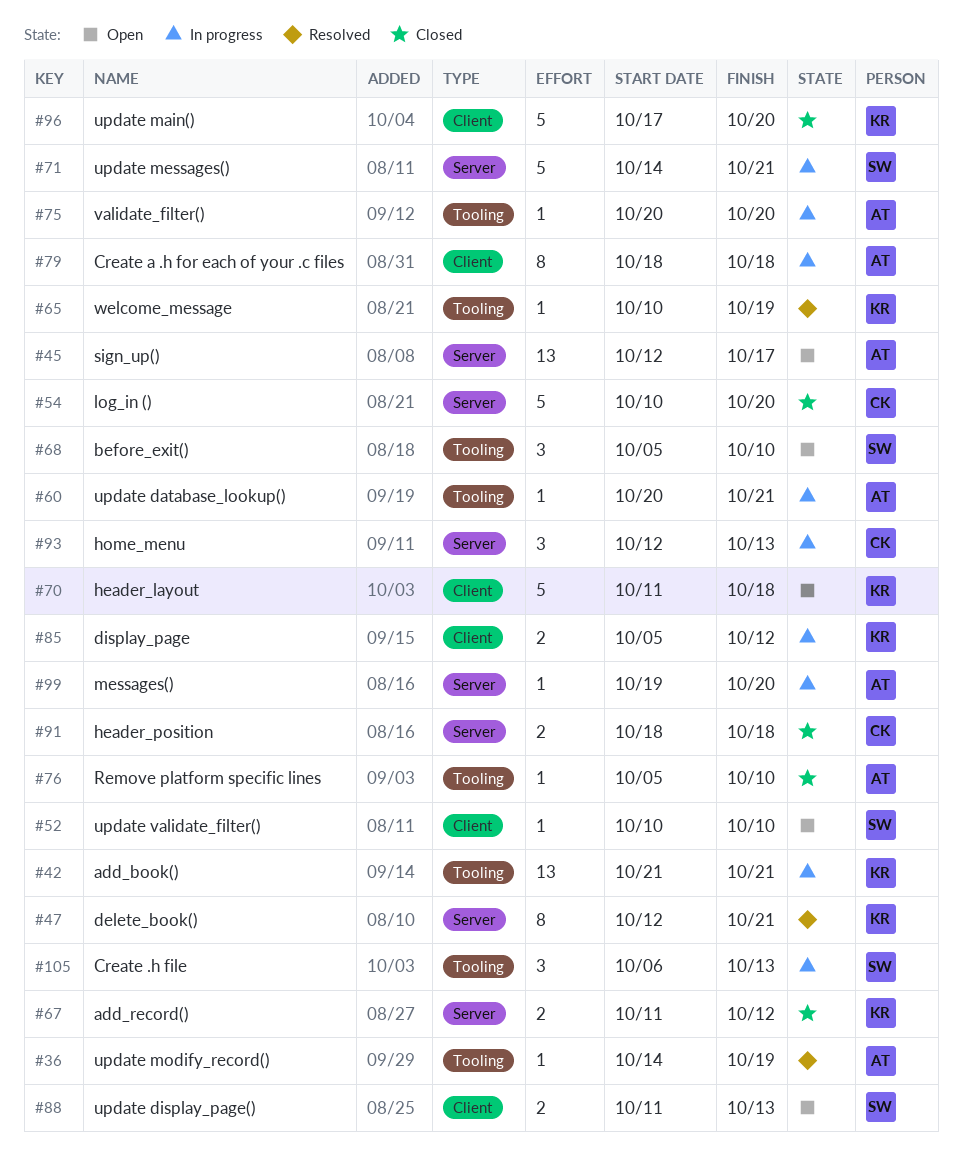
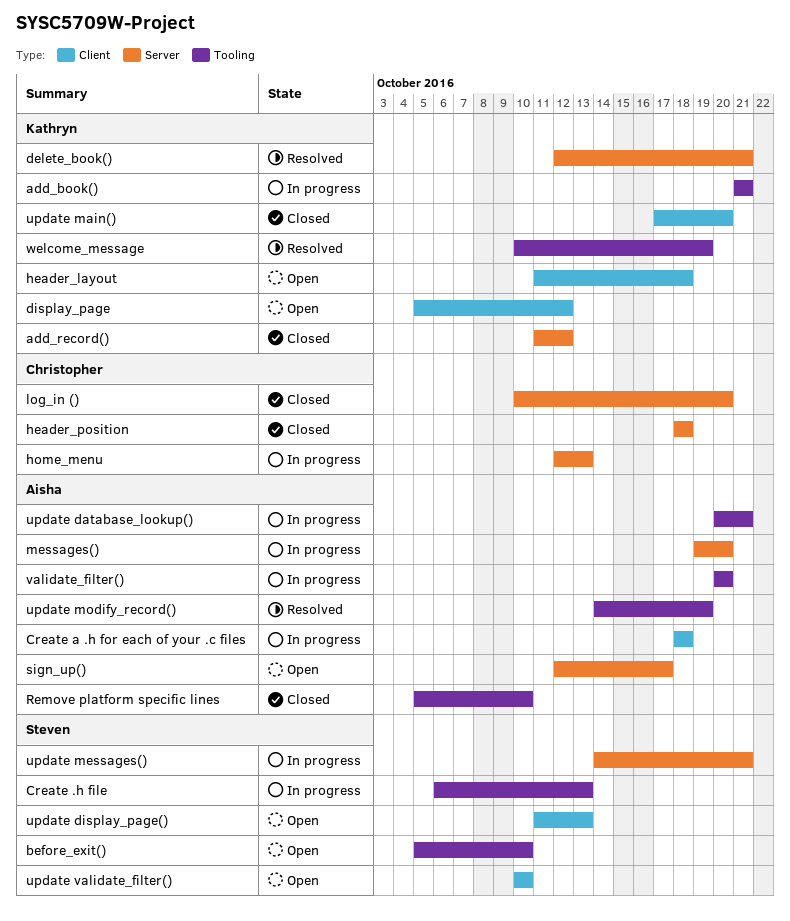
display_page, status: In progress -> Open

